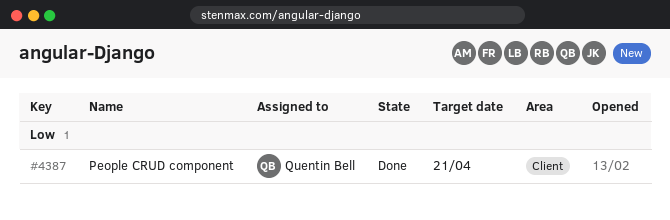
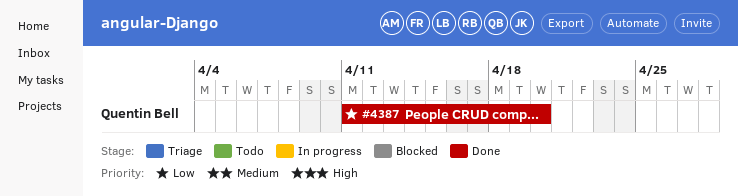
#4387, due: Apr 21 -> Apr 20

